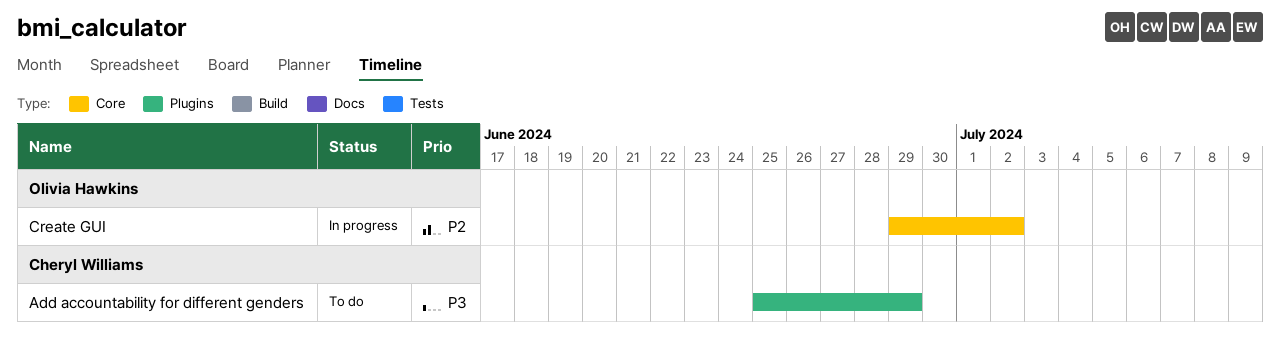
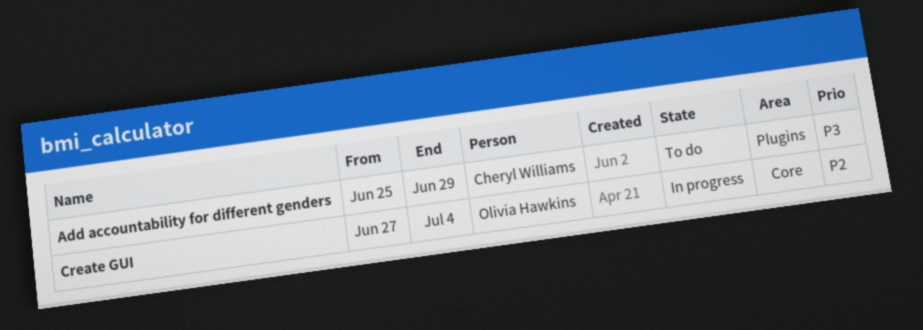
Create GUI, start: Jun 29 -> Jun 27
Create GUI, due: Jul 2 -> Jul 4

